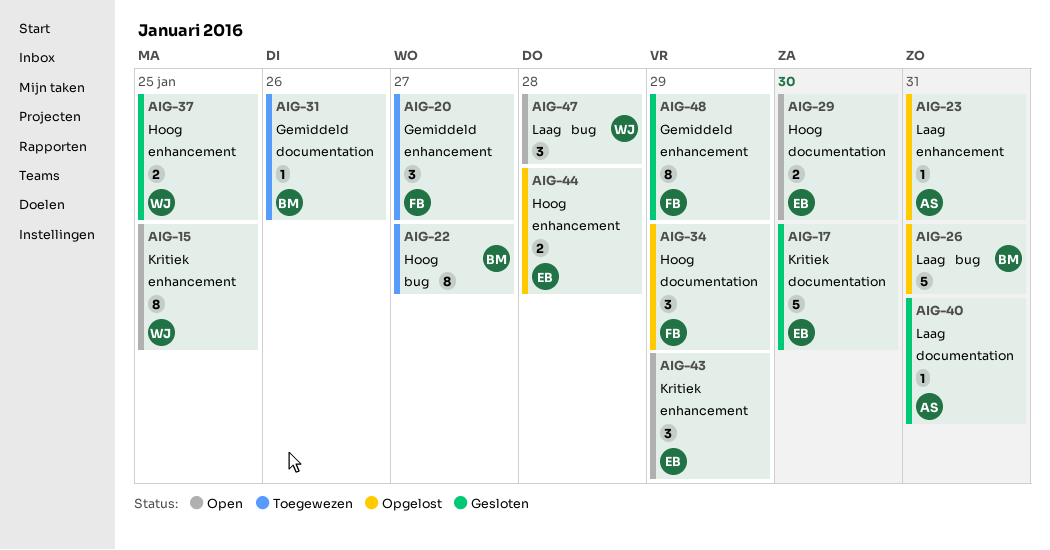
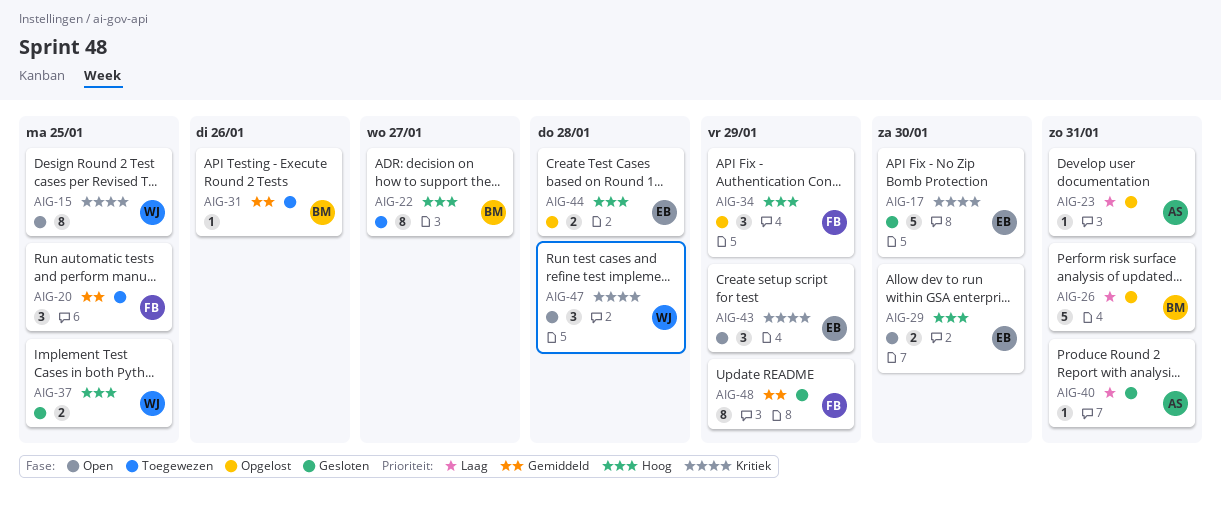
AIG-20, due: Jan 27 -> Jan 25
AIG-47, priority: Laag -> Kritiek

